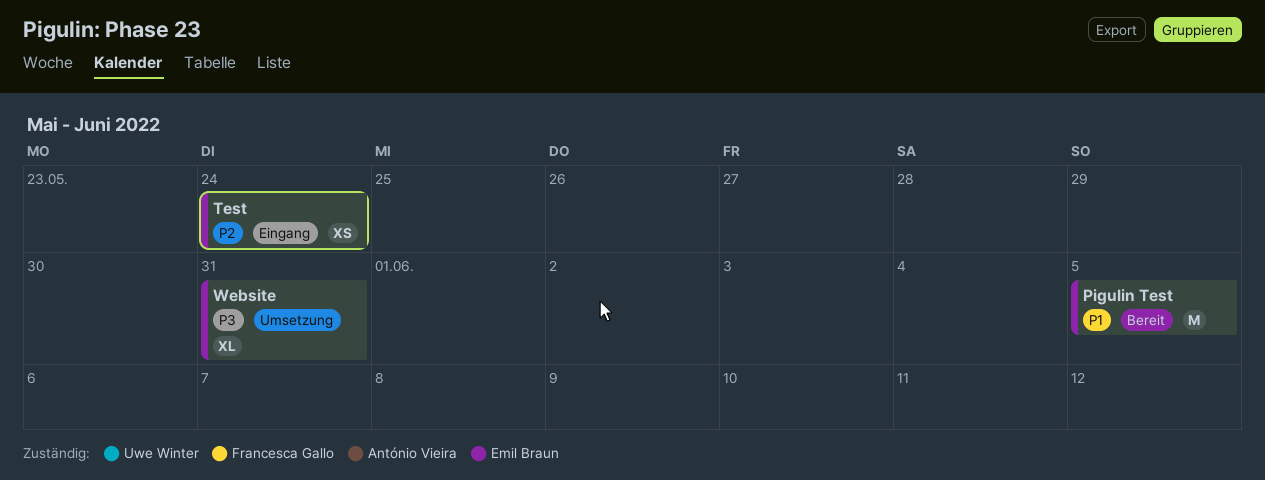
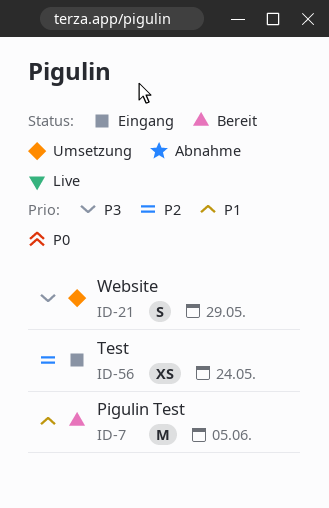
Website, estimate: XL -> S
Website, due: May 31 -> May 29

